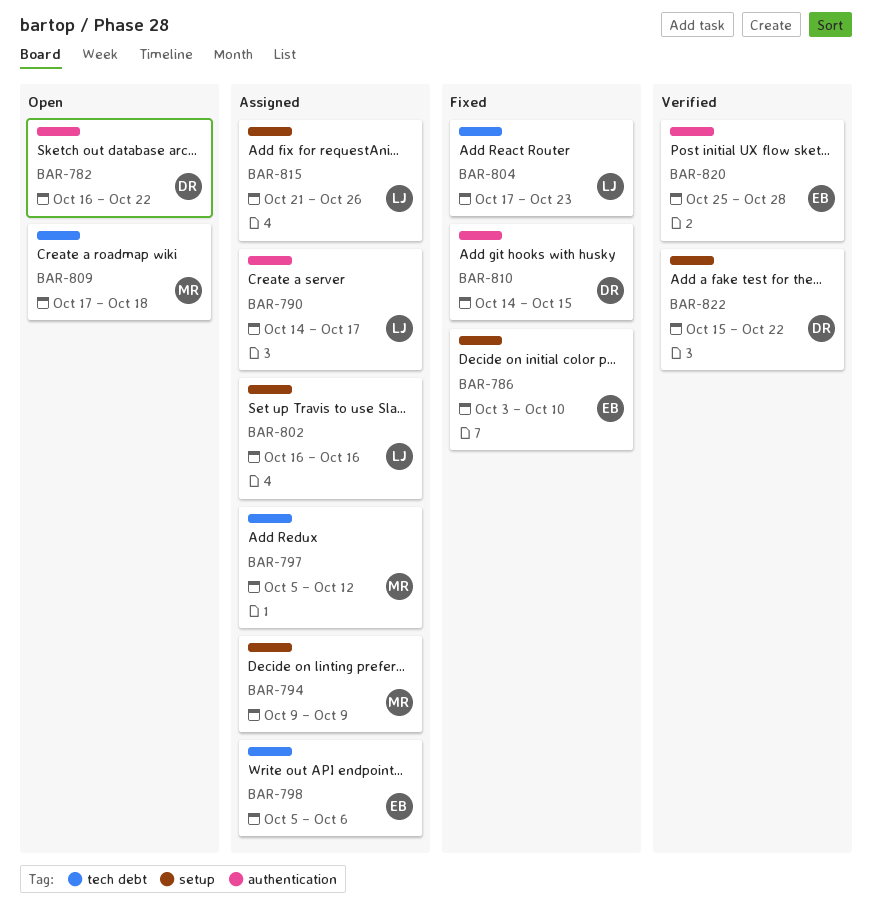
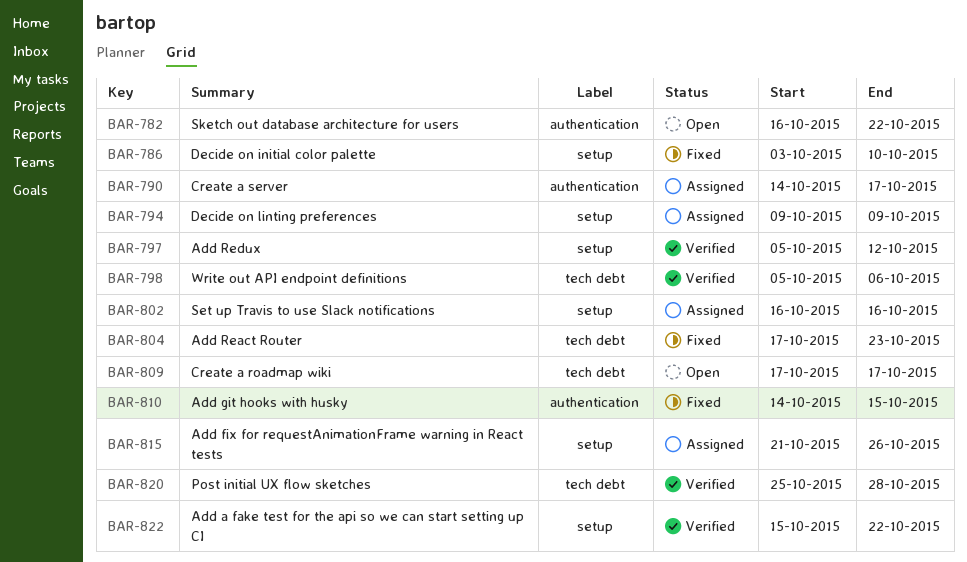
BAR-797, status: Assigned -> Verified
BAR-797, label: tech debt -> setup
BAR-798, status: Assigned -> Verified
BAR-809, due: Oct 18 -> Oct 17
BAR-820, label: authentication -> tech debt

